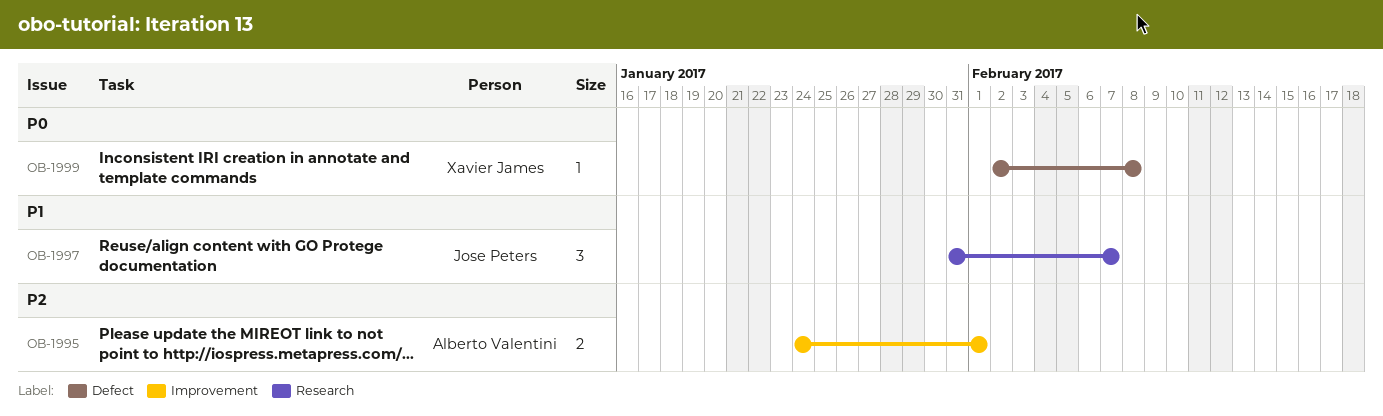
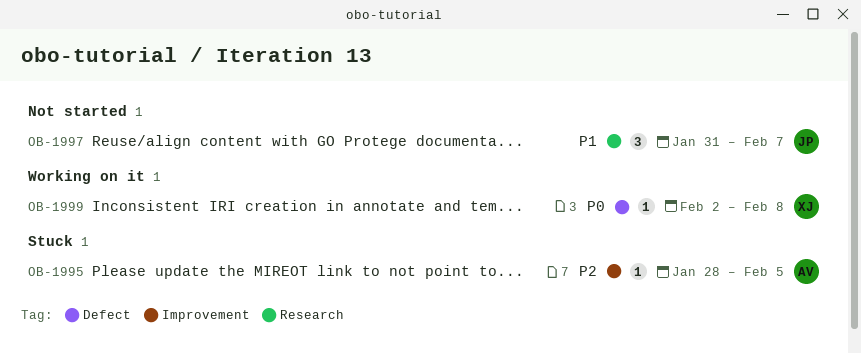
OB-1995, estimate: 2 -> 1
OB-1995, start: Jan 24 -> Jan 28
OB-1995, due: Feb 1 -> Feb 5

